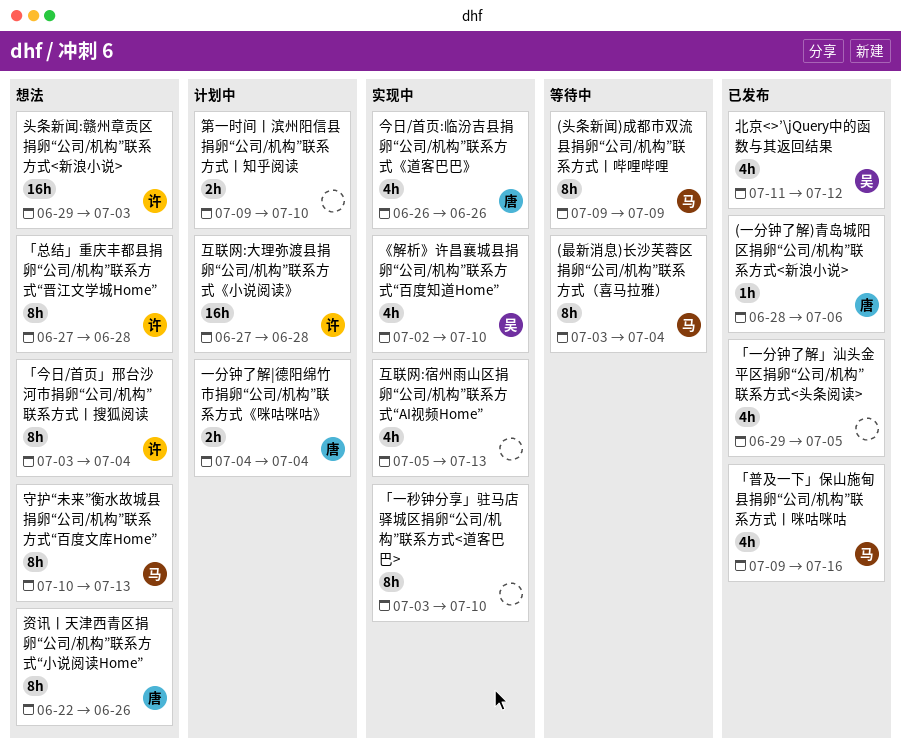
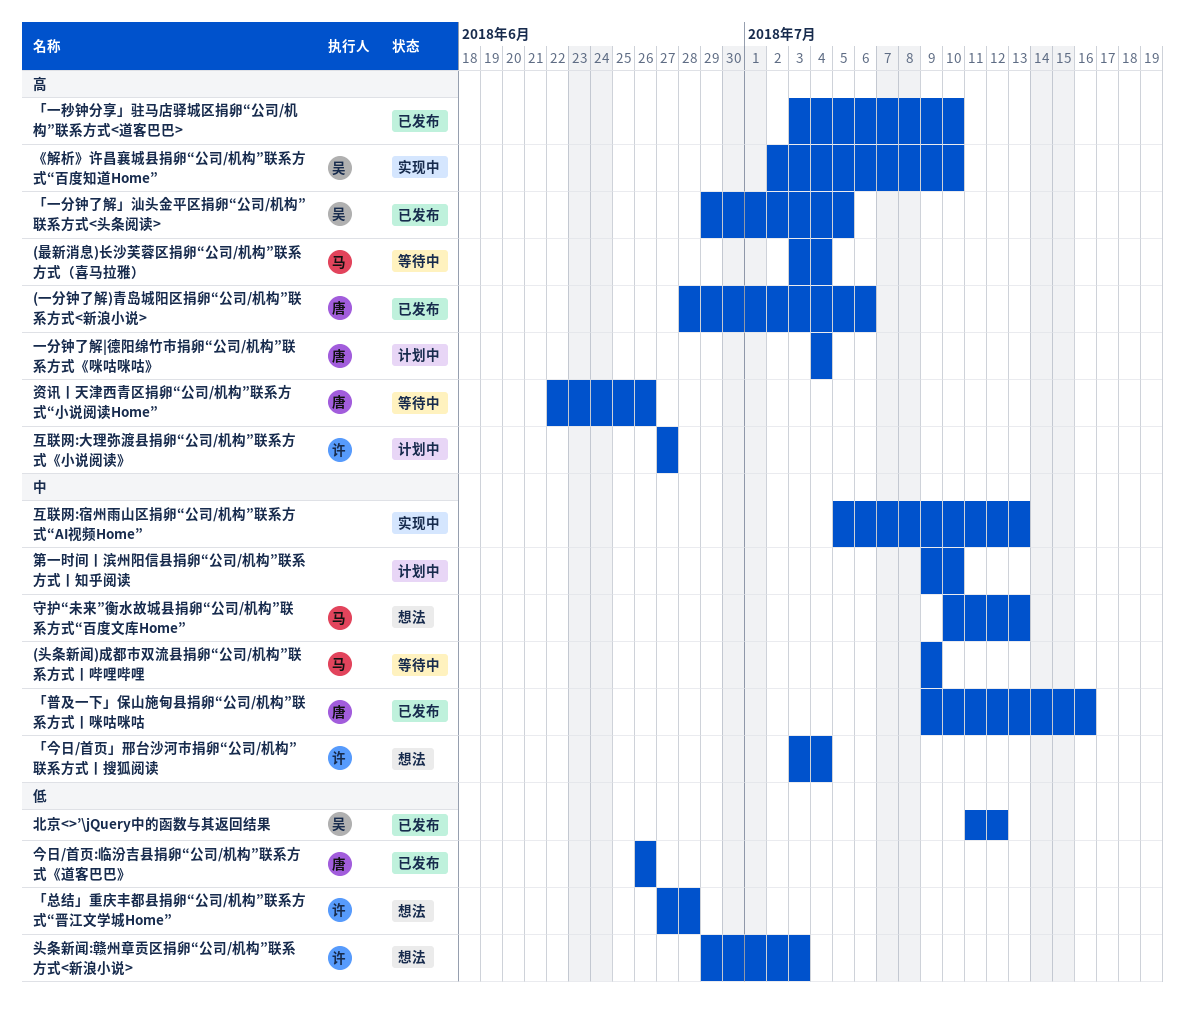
「一分钟了解」汕头金平区捐卵“公司/机构”联系方式<头条阅读>, owner: none -> 吴
「一秒钟分享」驻马店驿城区捐卵“公司/机构”联系方式<道客巴巴>, status: 实现中 -> 已发布
「普及一下」保山施甸县捐卵“公司/机构”联系方式丨咪咕咪咕, owner: 马 -> 唐
互联网:大理弥渡县捐卵“公司/机构”联系方式《小说阅读》, due: Jun 28 -> Jun 27
今日/首页:临汾吉县捐卵“公司/机构”联系方式《道客巴巴》, status: 实现中 -> 已发布
资讯丨天津西青区捐卵“公司/机构”联系方式“小说阅读Home”, status: 想法 -> 等待中

